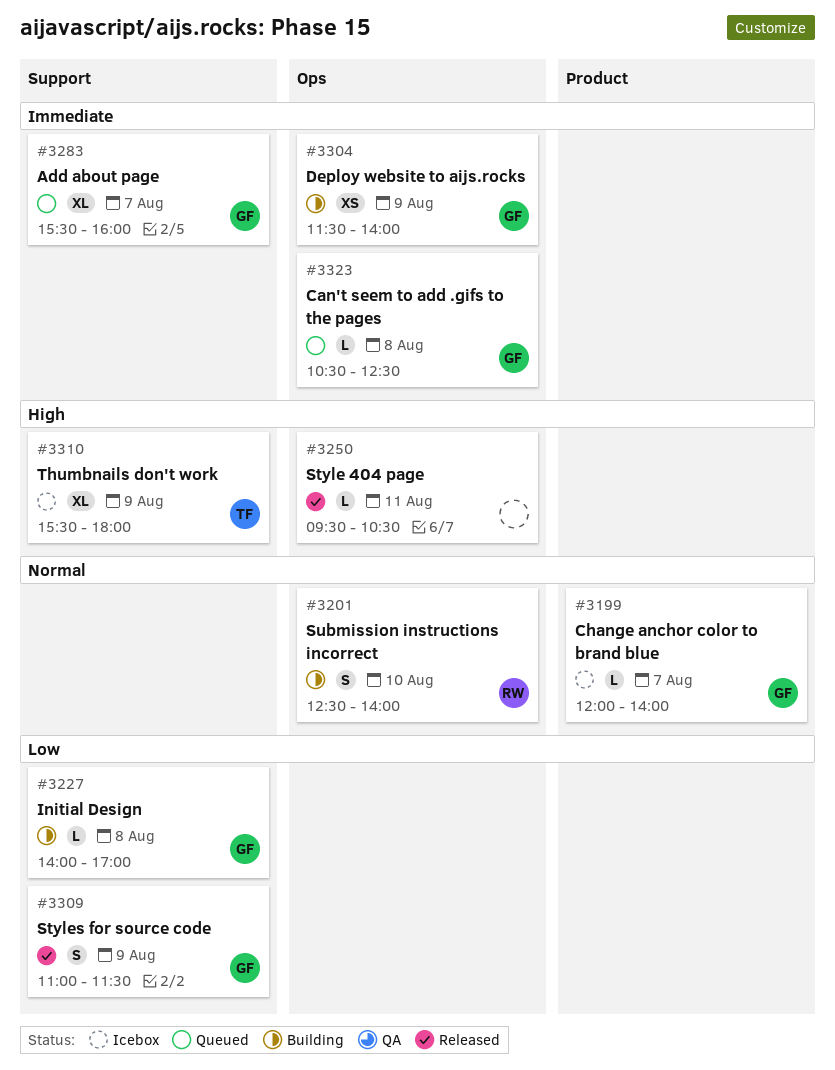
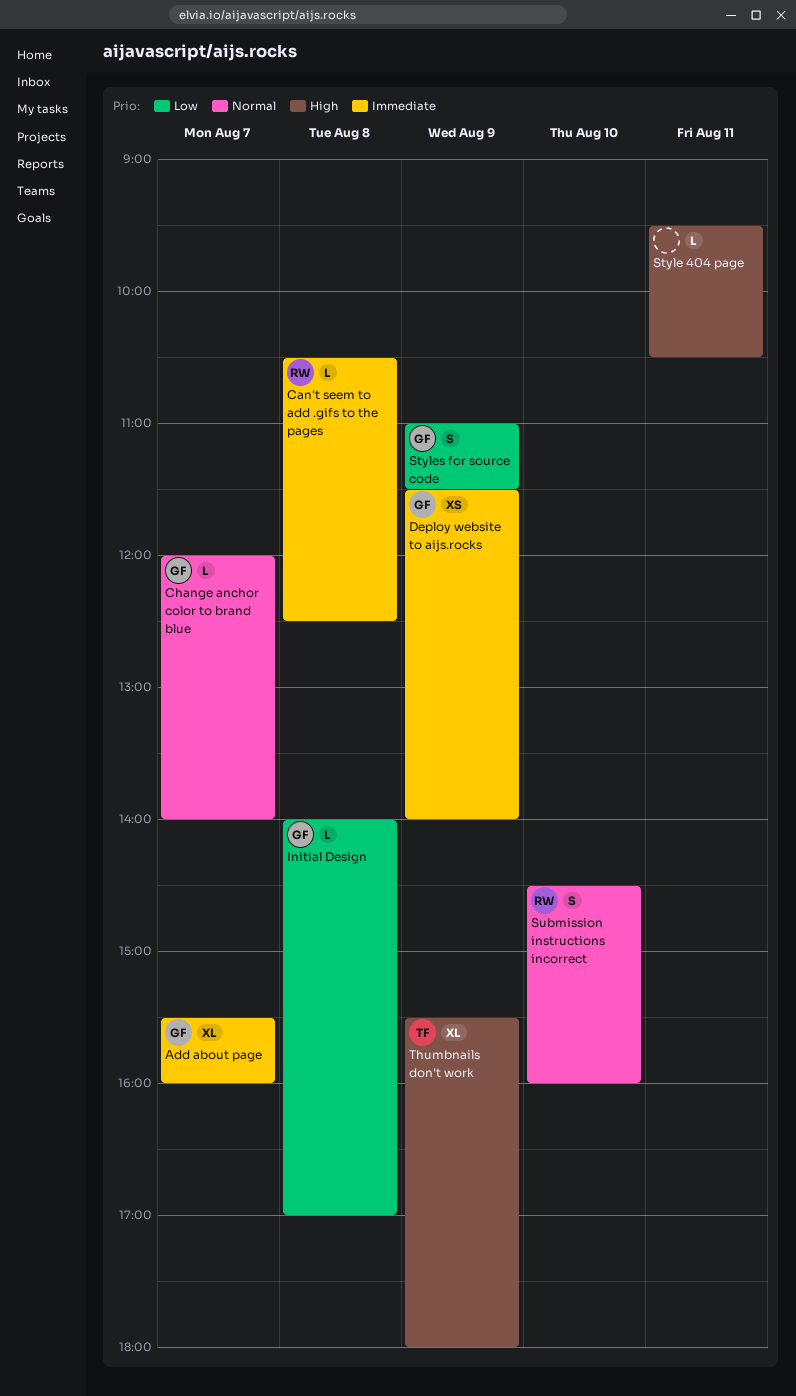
Can't seem to add .gifs to the pages, owner: GF -> RW
Submission instructions incorrect, begins: 12:30 -> 14:30
Submission instructions incorrect, ends: 14:00 -> 16:00

